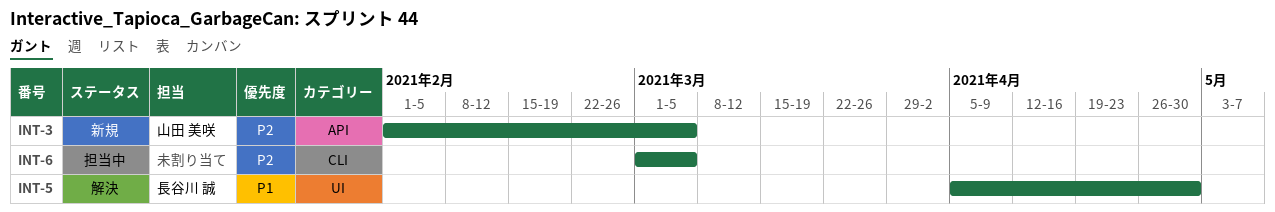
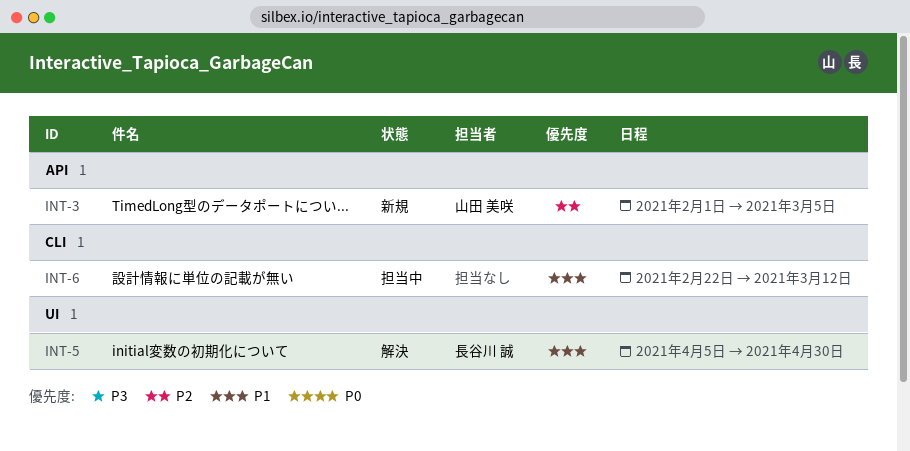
INT-6, priority: P2 -> P1
INT-6, start: Mar 1 -> Feb 22
INT-6, due: Mar 5 -> Mar 12

